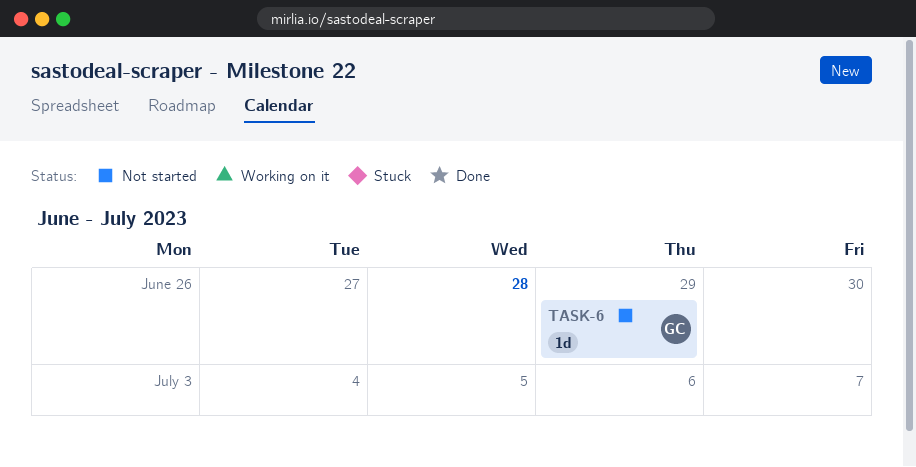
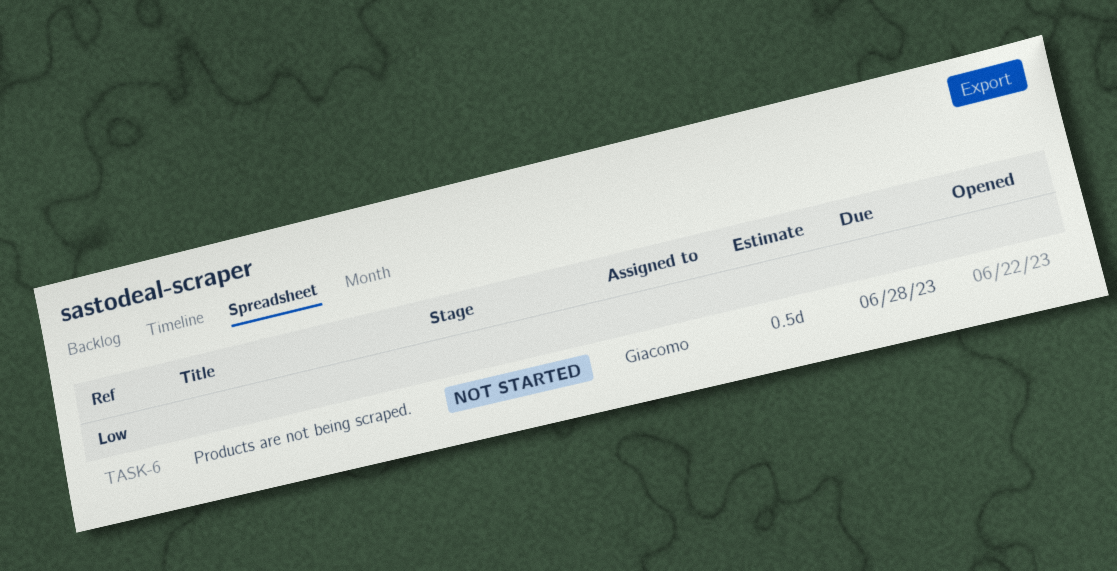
TASK-6, estimate: 1d -> 0.5d
TASK-6, due: Jun 29 -> Jun 28

